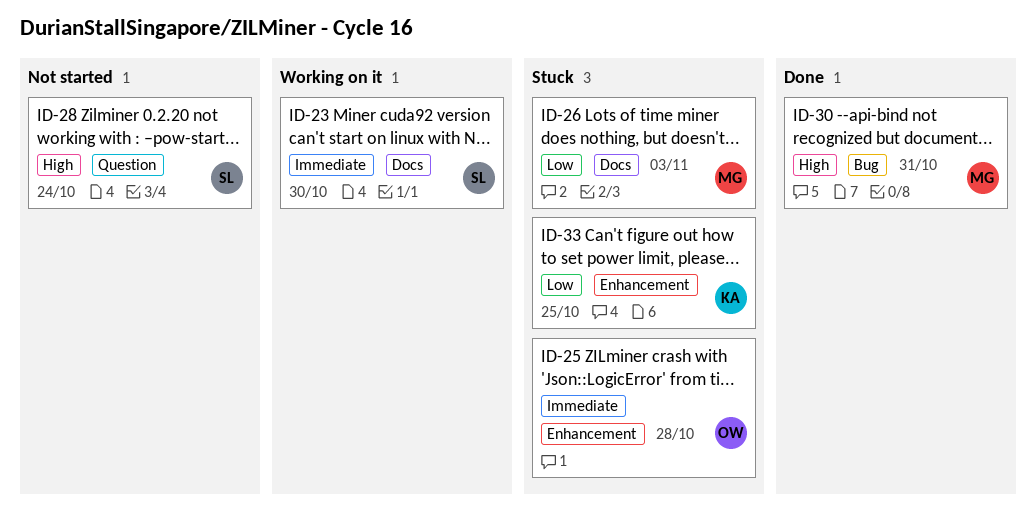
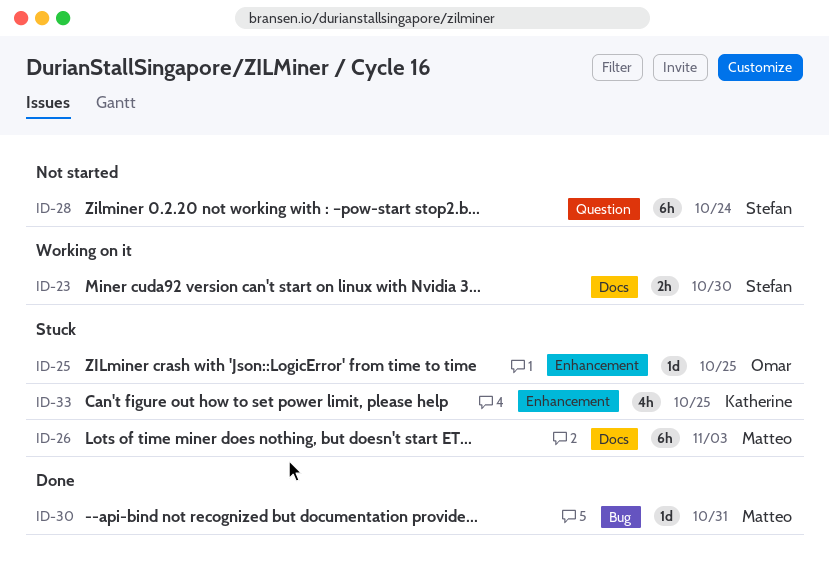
ID-25, due: Oct 28 -> Oct 25

